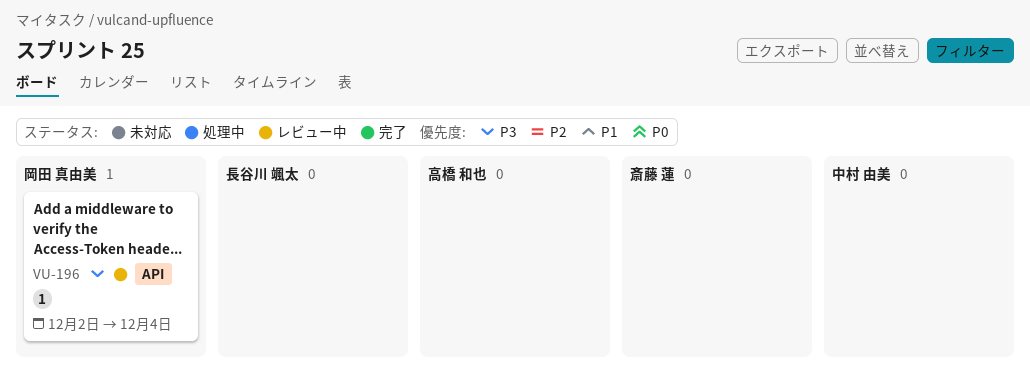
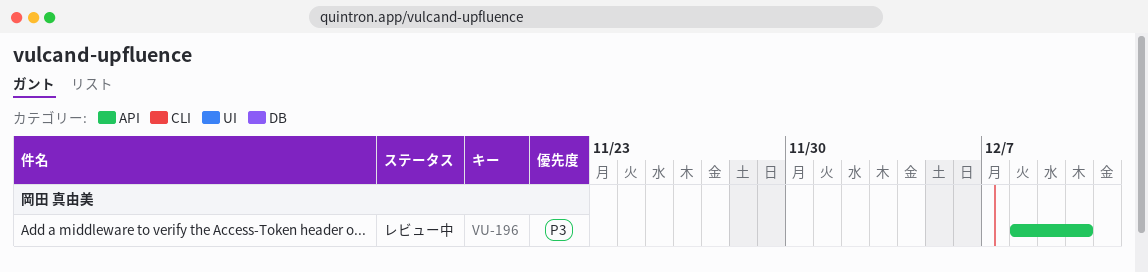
VU-196, start: Dec 2 -> Dec 8
VU-196, due: Dec 4 -> Dec 10

